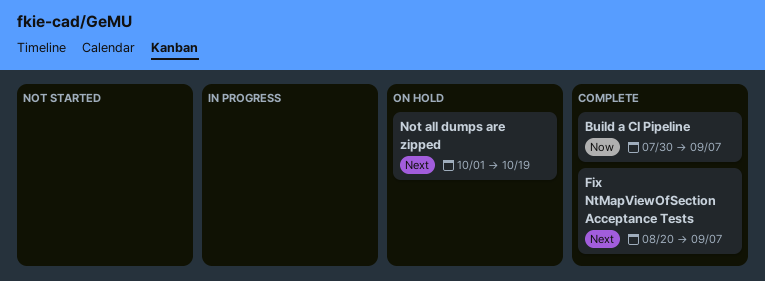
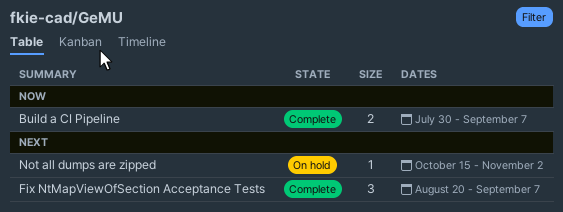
Not all dumps are zipped, start: Oct 1 -> Oct 15
Not all dumps are zipped, due: Oct 19 -> Nov 2

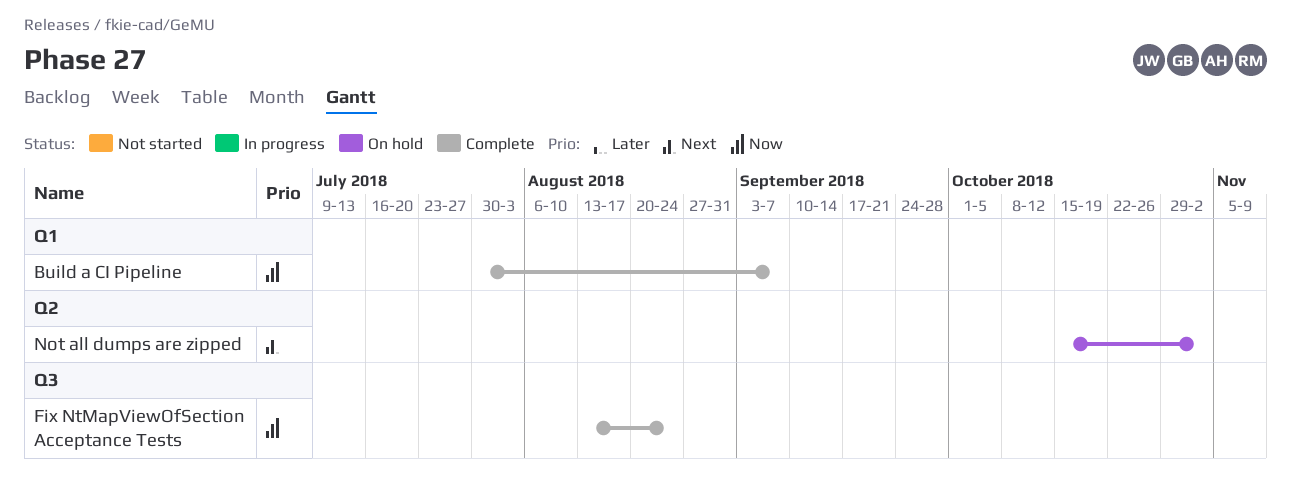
Fix NtMapViewOfSection Acceptance Tests, priority: Next -> Now
Fix NtMapViewOfSection Acceptance Tests, start: Aug 20 -> Aug 13
Fix NtMapViewOfSection Acceptance Tests, due: Sep 7 -> Aug 24

